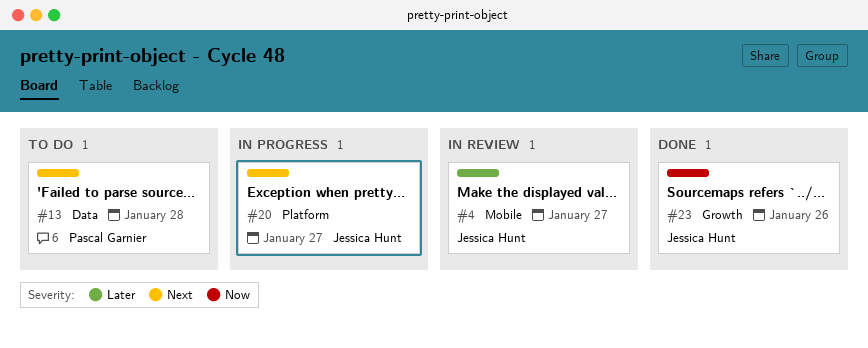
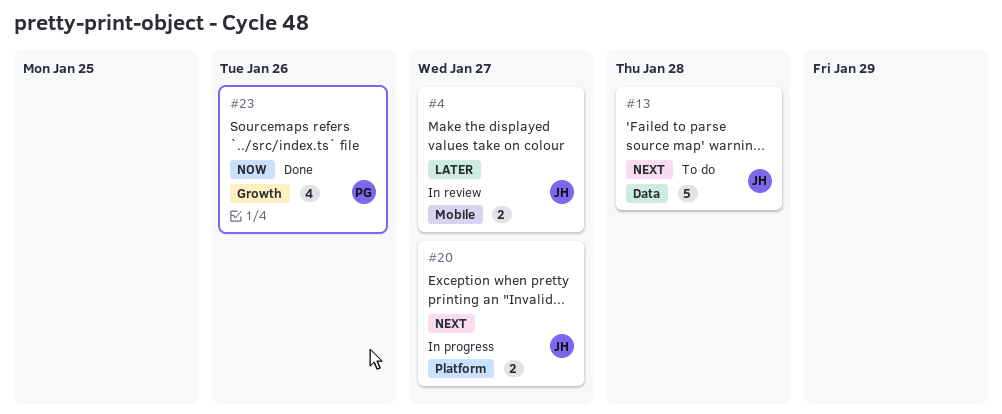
#13, owner: Pascal Garnier -> Jessica Hunt
#23, owner: Jessica Hunt -> Pascal Garnier

